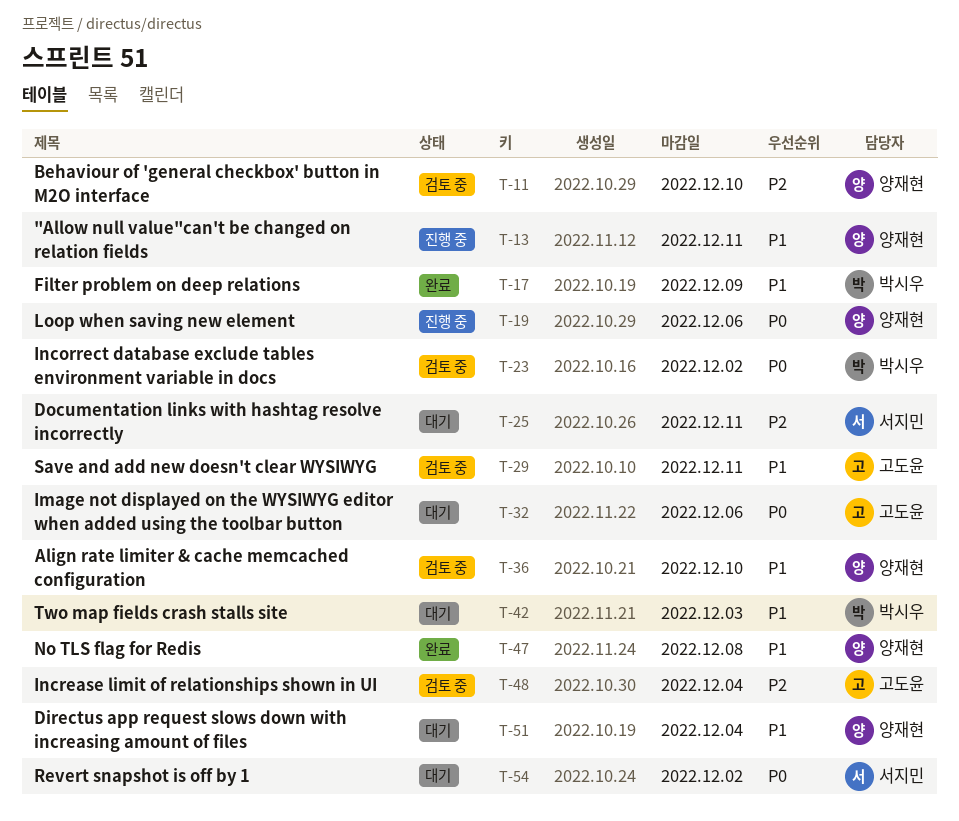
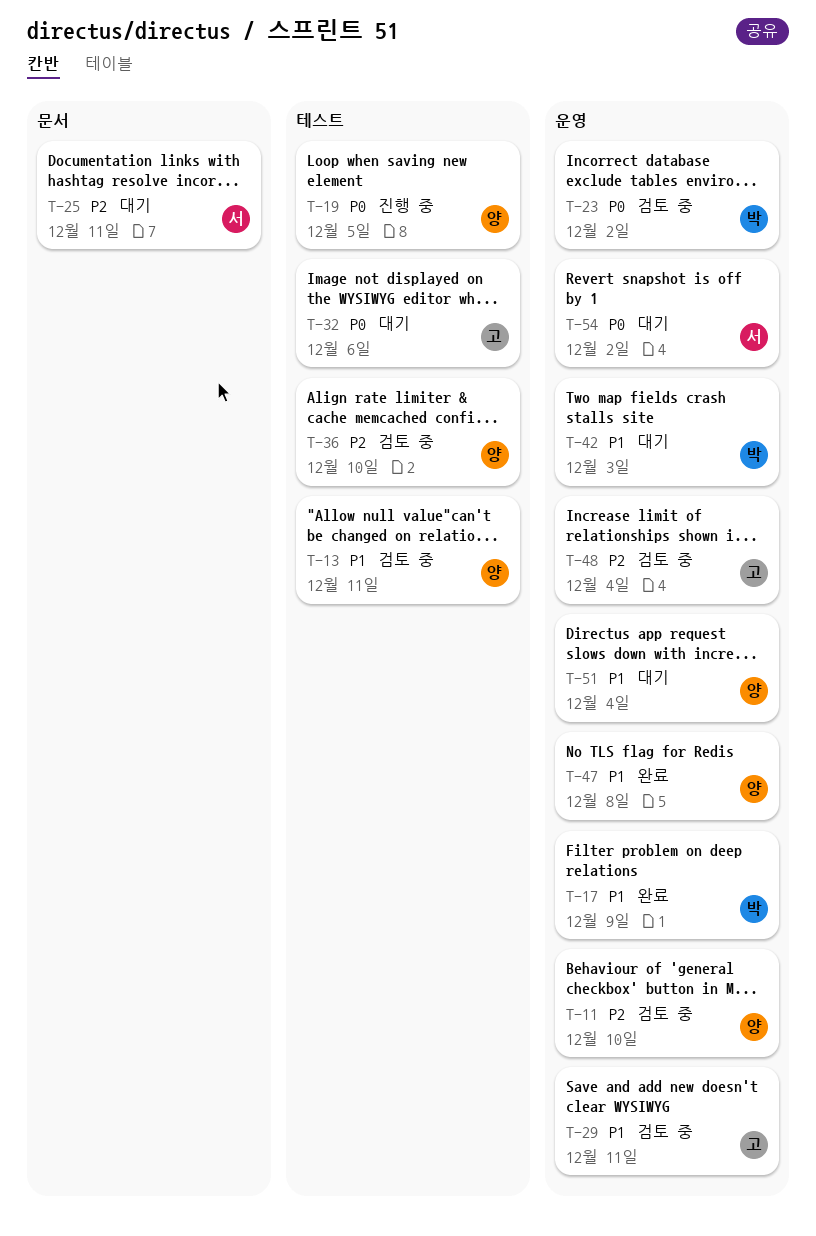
T-13, status: 진행 중 -> 검토 중
T-19, due: Dec 6 -> Dec 5
T-36, priority: P1 -> P2

